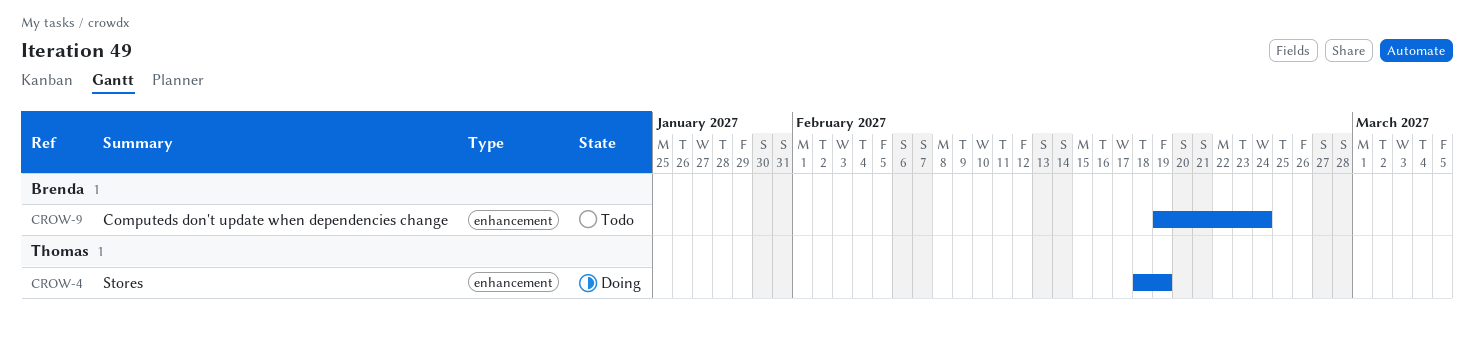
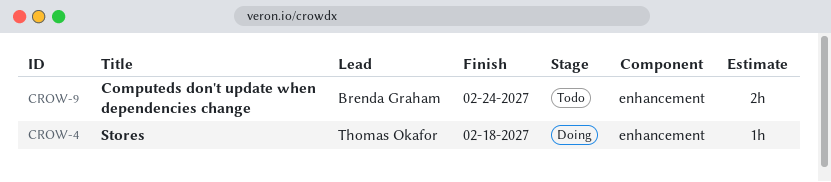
CROW-4, due: Feb 19 -> Feb 18

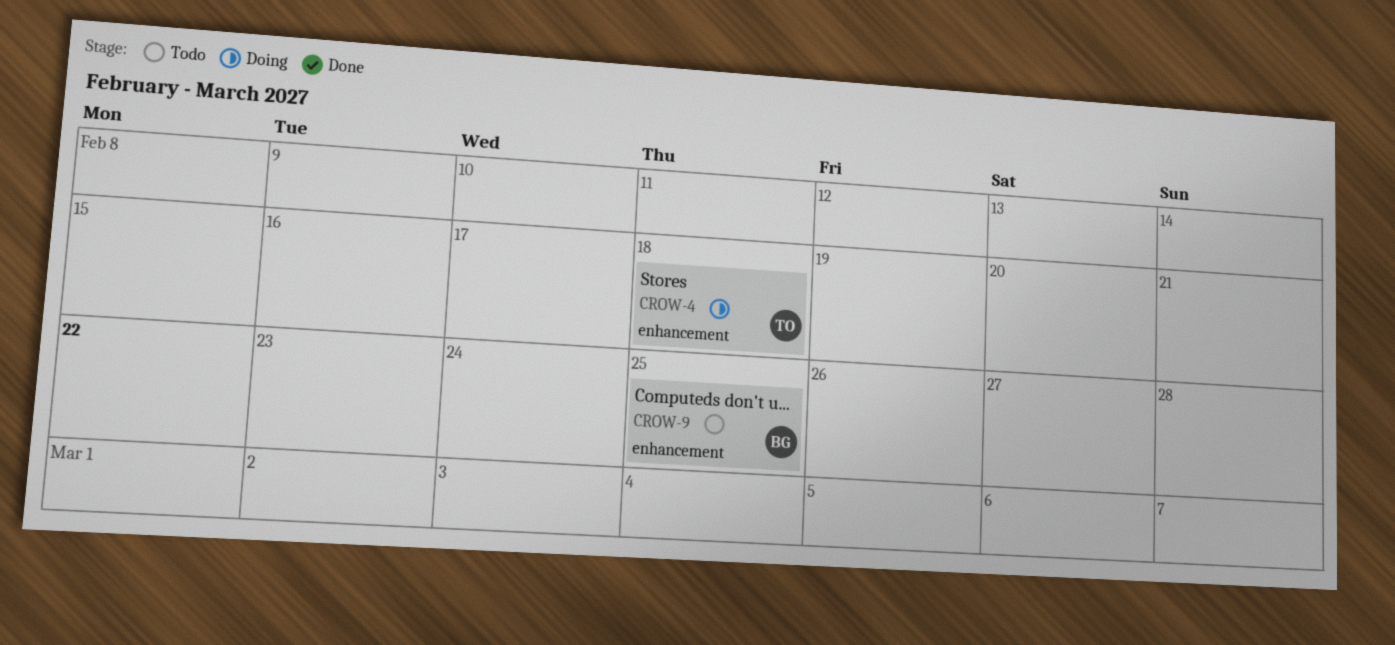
CROW-9, due: Feb 24 -> Feb 25

